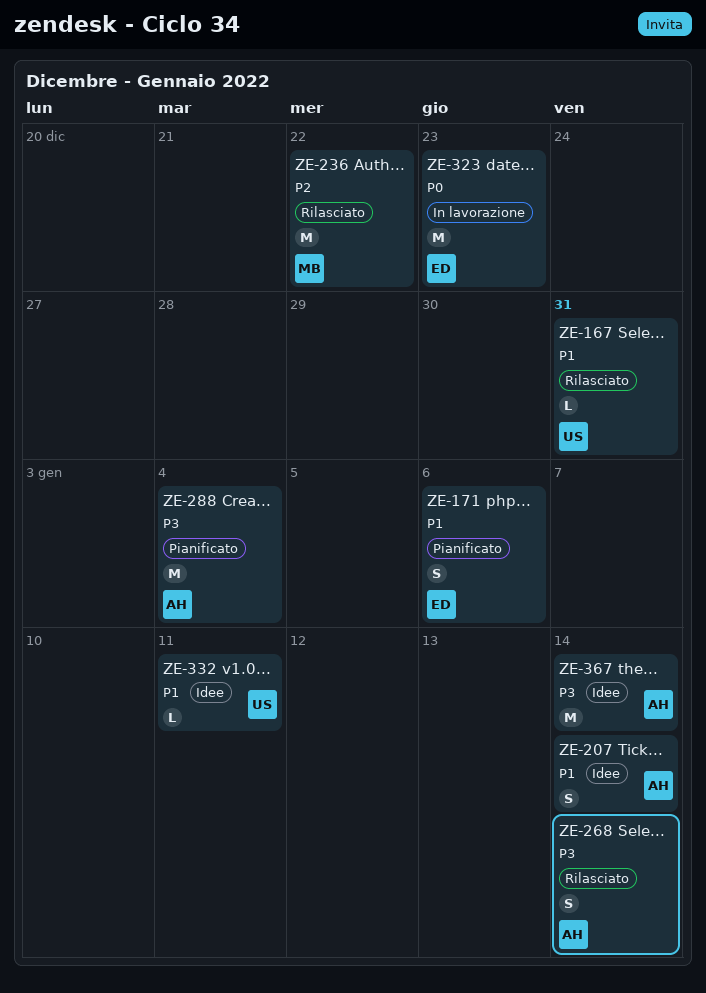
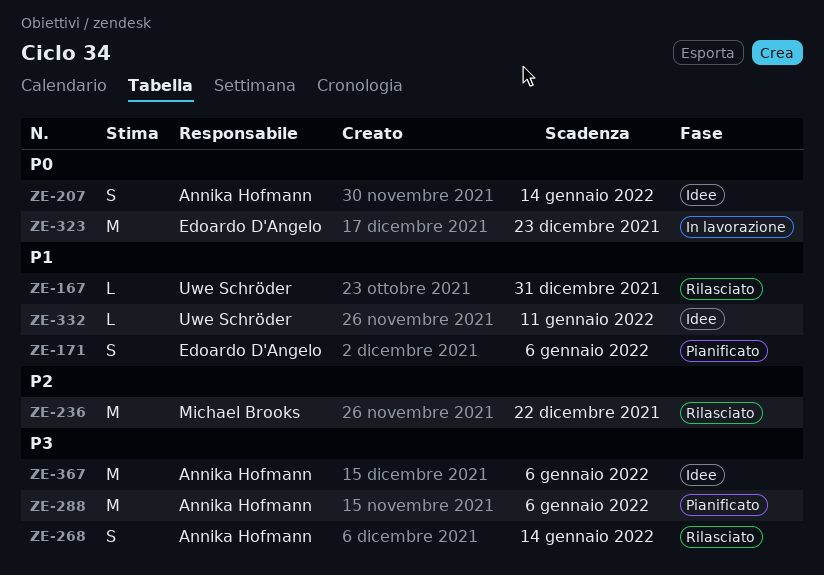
ZE-207, priority: P1 -> P0
ZE-288, due: Jan 4 -> Jan 6
ZE-367, due: Jan 14 -> Jan 6

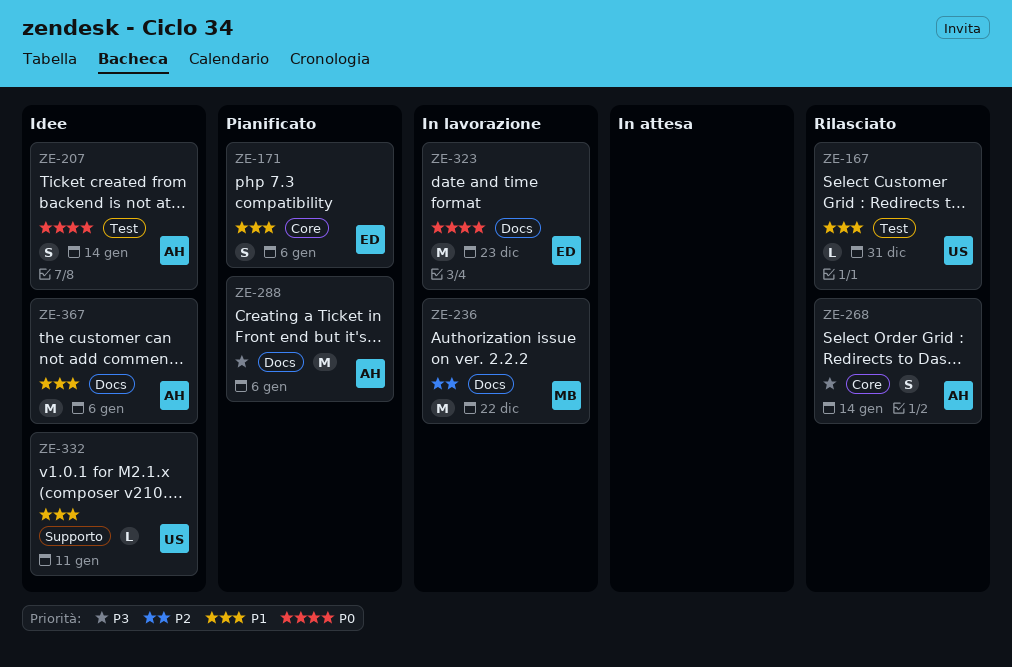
ZE-236, status: Rilasciato -> In lavorazione
ZE-367, priority: P3 -> P1

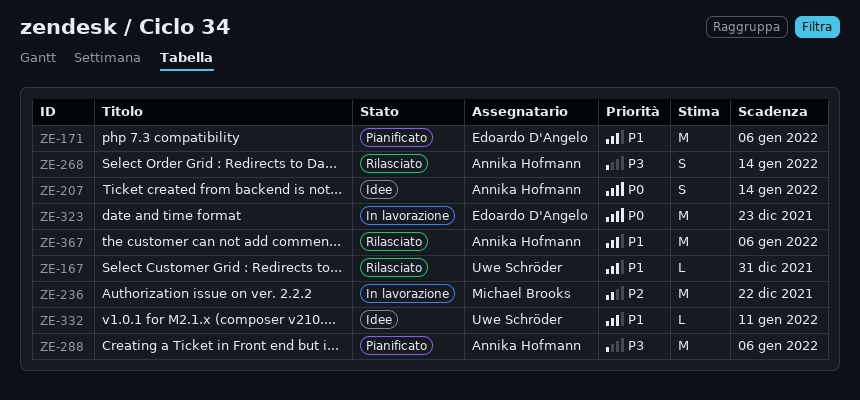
ZE-171, estimate: S -> M
ZE-367, status: Idee -> Rilasciato

